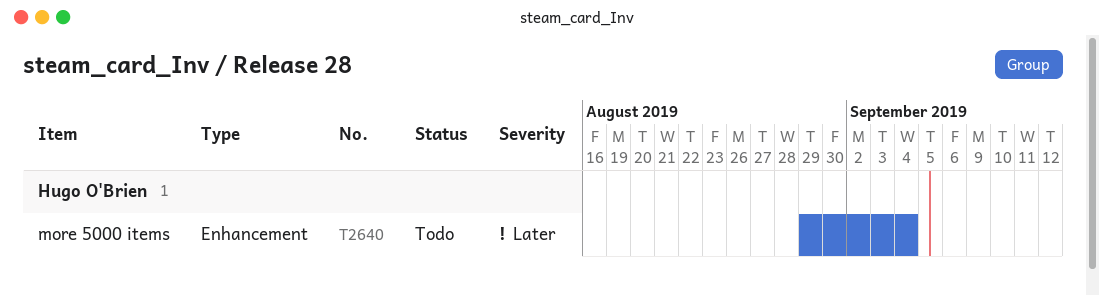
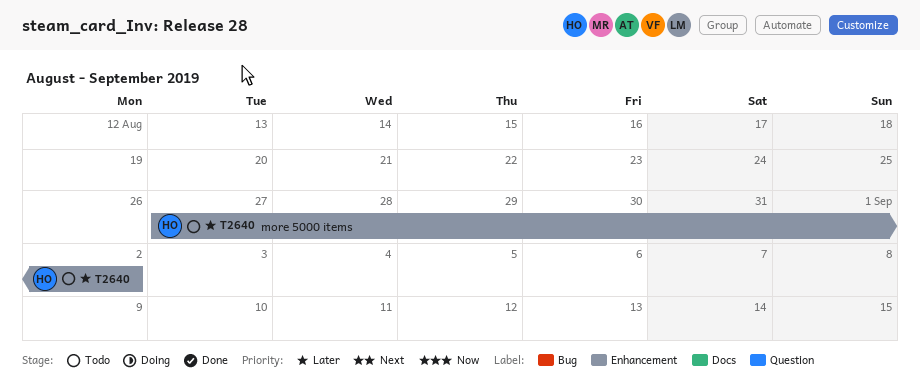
T2640, start: Aug 29 -> Aug 27
T2640, due: Sep 4 -> Sep 2

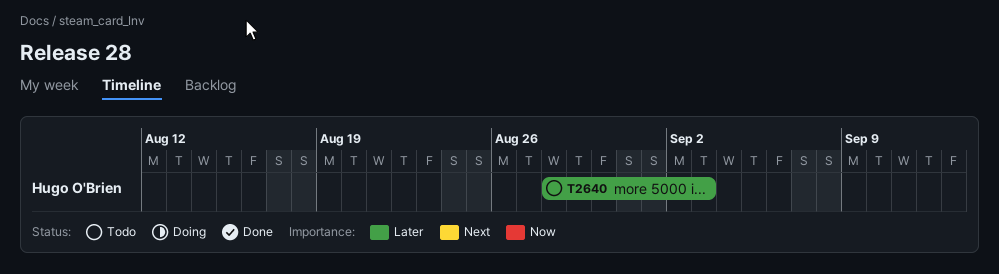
T2640, start: Aug 27 -> Aug 28
T2640, due: Sep 2 -> Sep 3

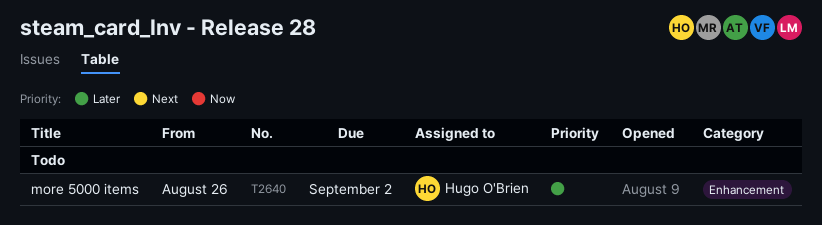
T2640, start: Aug 28 -> Aug 26
T2640, due: Sep 3 -> Sep 2

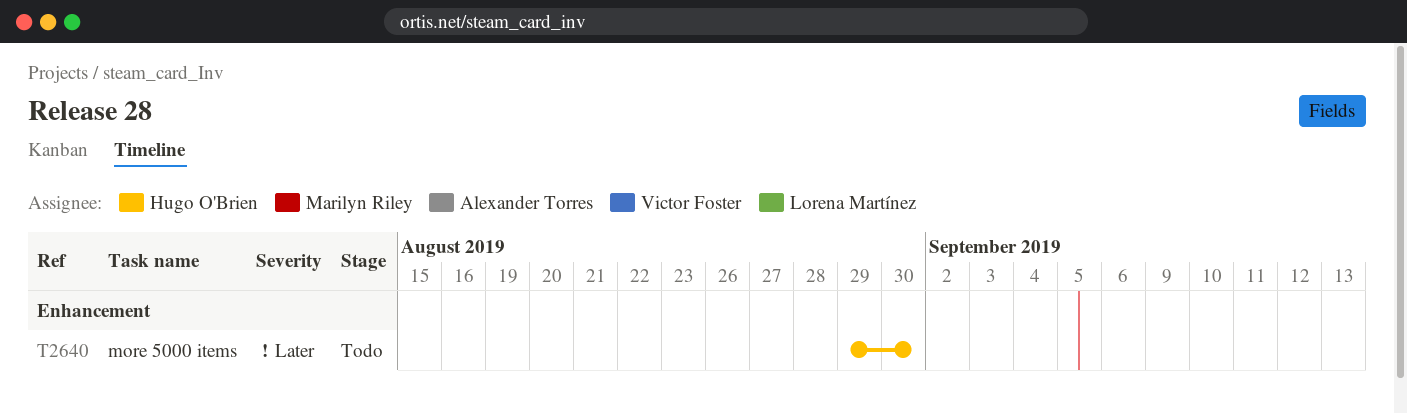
T2640, start: Aug 26 -> Aug 29
T2640, due: Sep 2 -> Aug 30

